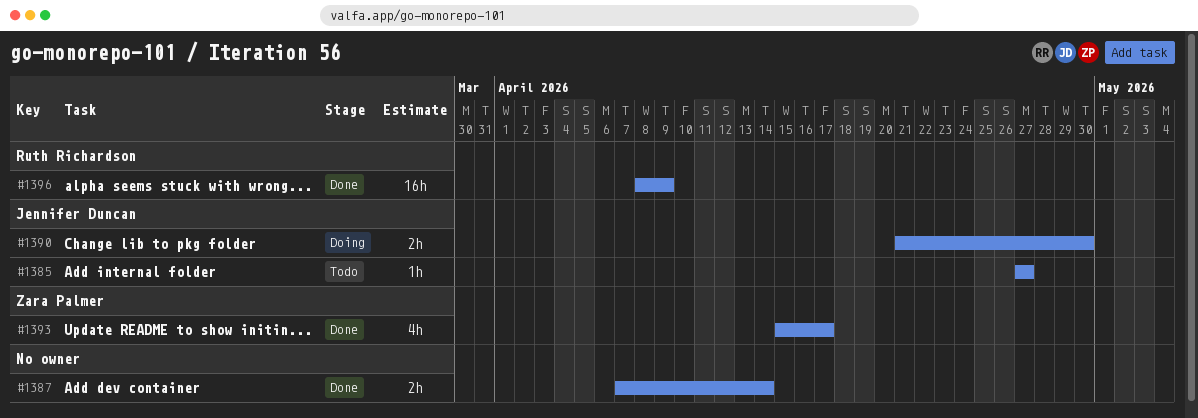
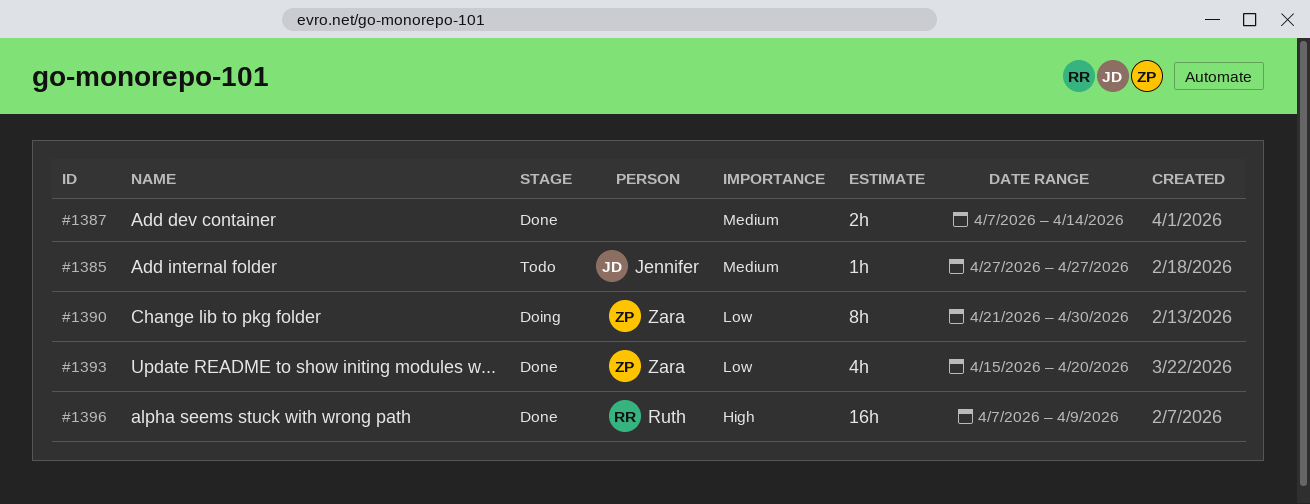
#1390, owner: Jennifer Duncan -> Zara Palmer
#1390, estimate: 2h -> 8h
#1393, due: Apr 17 -> Apr 20
#1396, start: Apr 8 -> Apr 7

